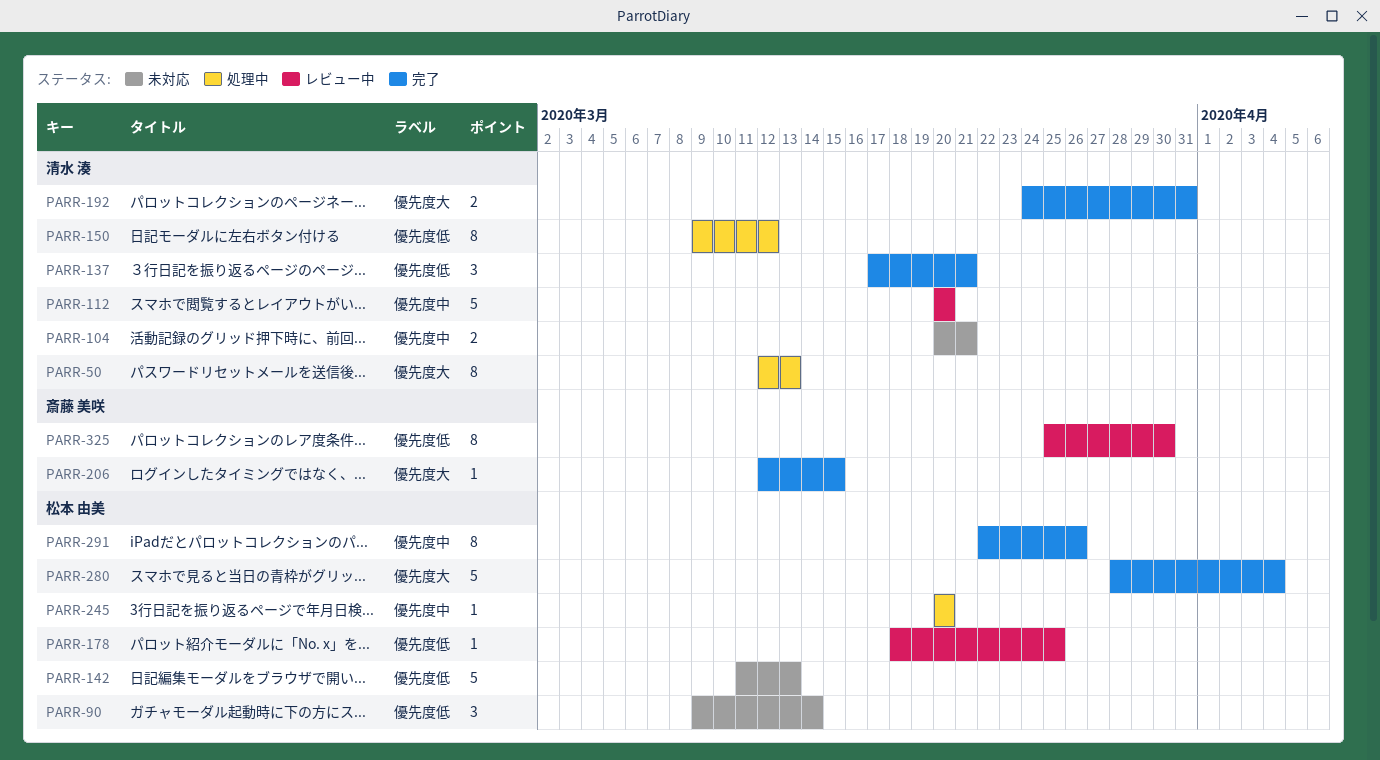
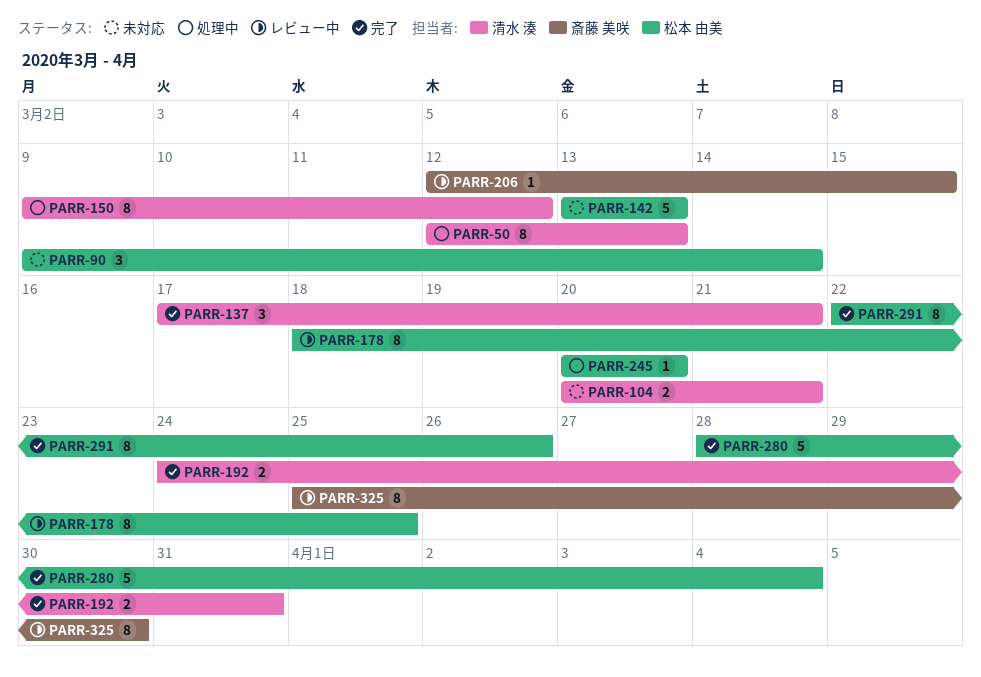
PARR-112: present -> none
PARR-142, start: Mar 11 -> Mar 13
PARR-178, estimate: 1 -> 8
PARR-206, status: 完了 -> レビュー中

